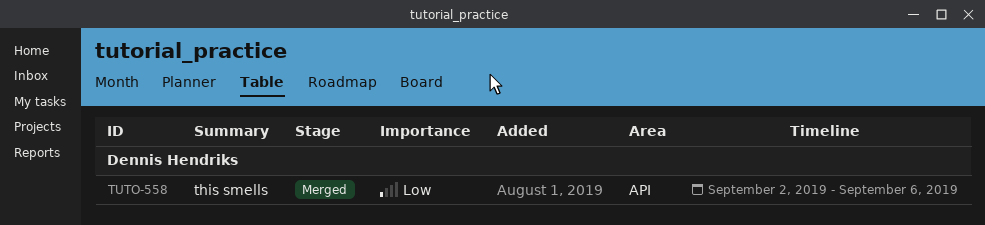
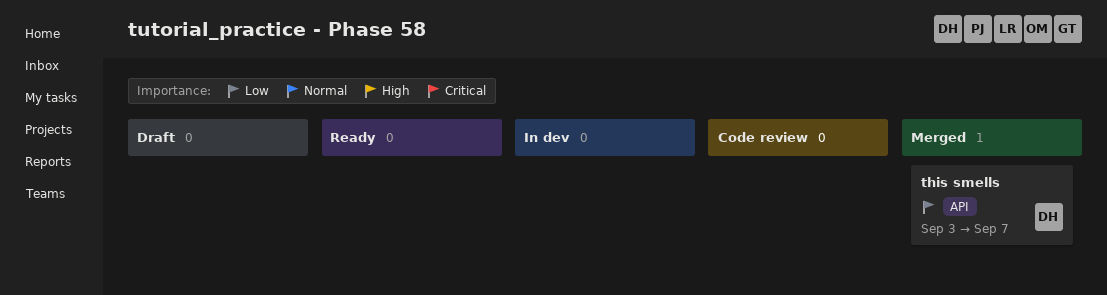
this smells, start: Sep 2 -> Sep 3
this smells, due: Sep 6 -> Sep 7

